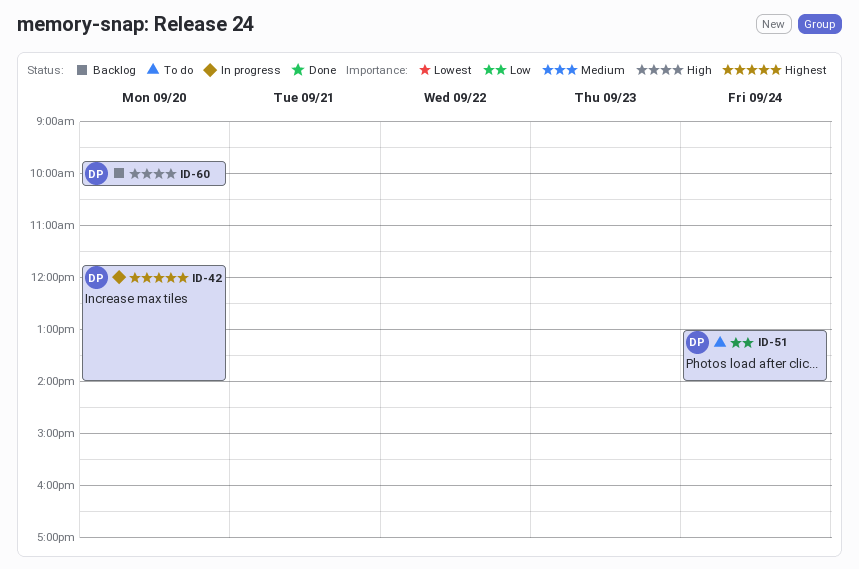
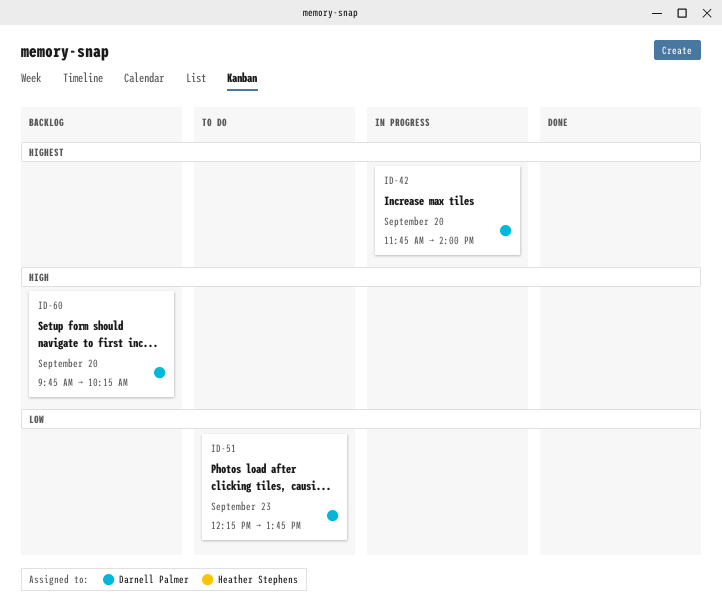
ID-51, day: Sep 24 -> Sep 23
ID-51, begins: 13:00 -> 12:15
ID-51, ends: 14:00 -> 13:45

